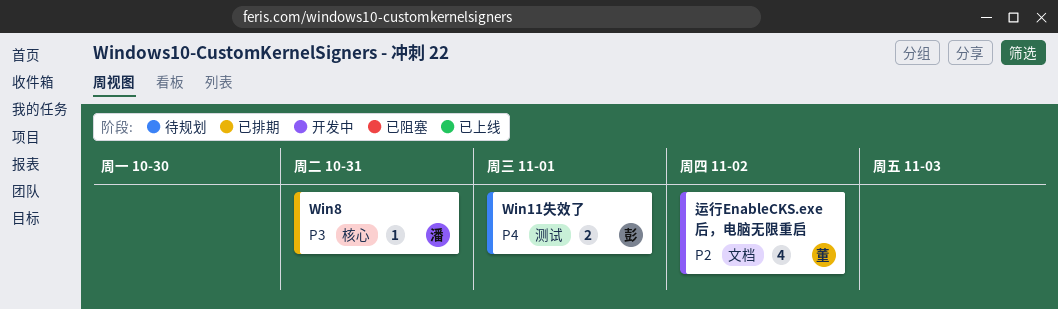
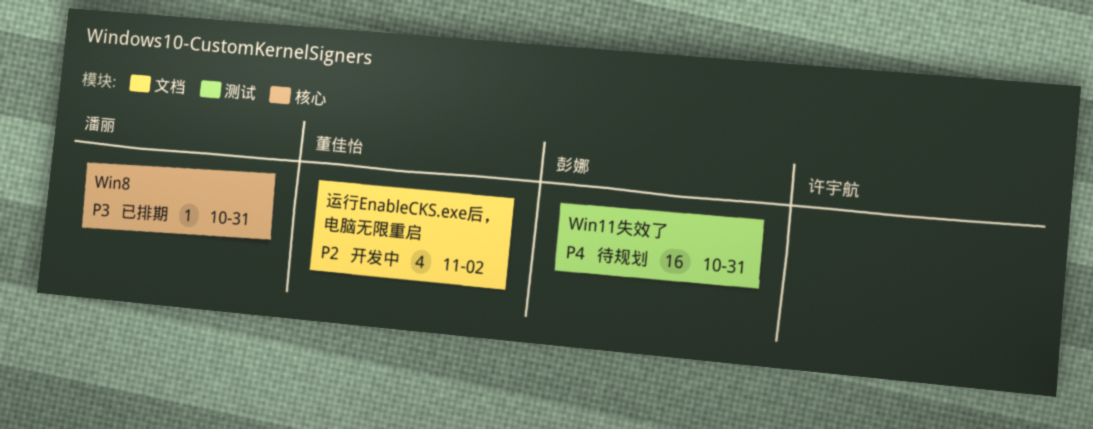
Win11失效了, estimate: 2 -> 16
Win11失效了, due: Nov 1 -> Oct 31

